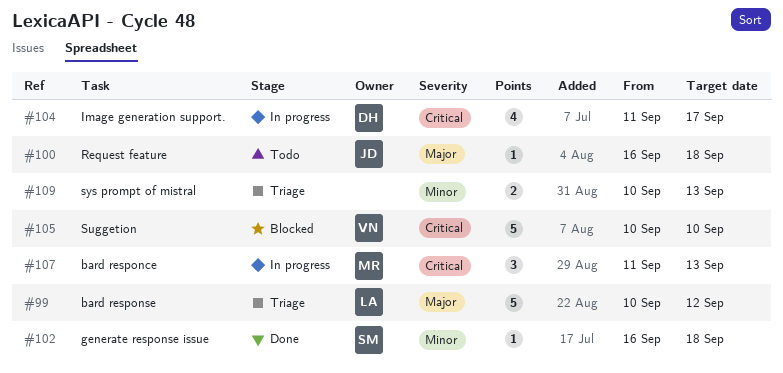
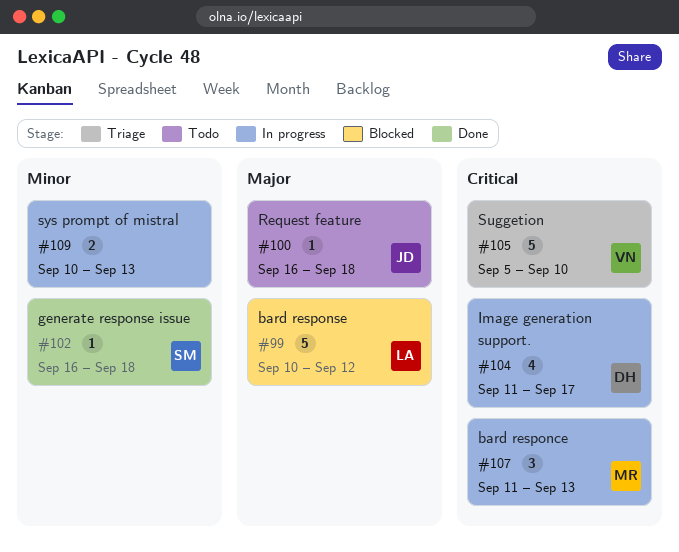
#99, status: Triage -> Blocked
#105, status: Blocked -> Triage
#105, start: Sep 10 -> Sep 5
#109, status: Triage -> In progress

